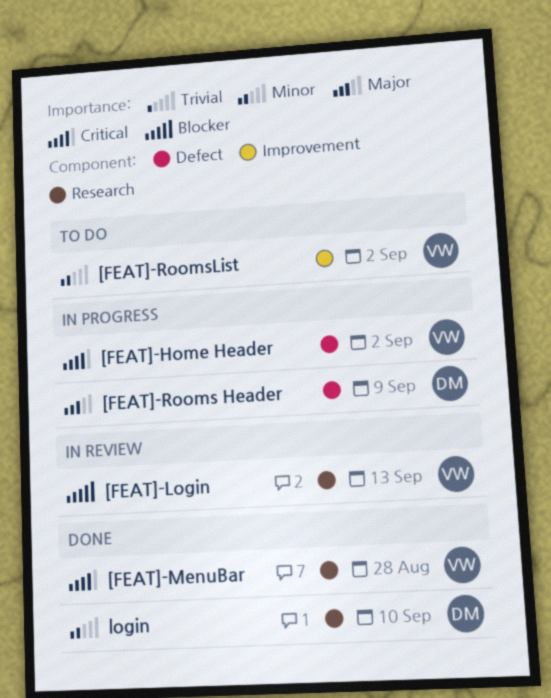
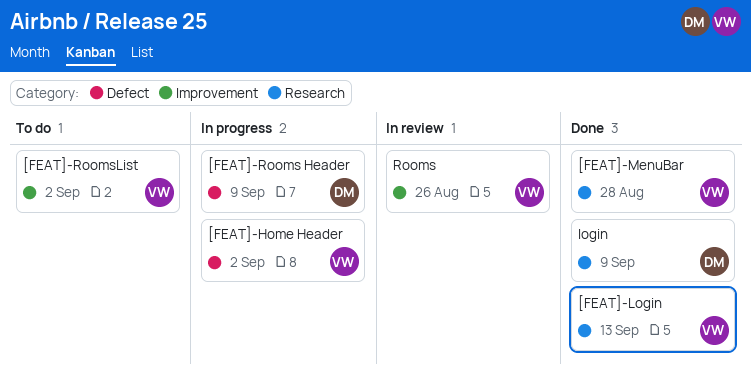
[FEAT]-Login, status: In review -> Done
login, due: Sep 10 -> Sep 9
Rooms: none -> present

